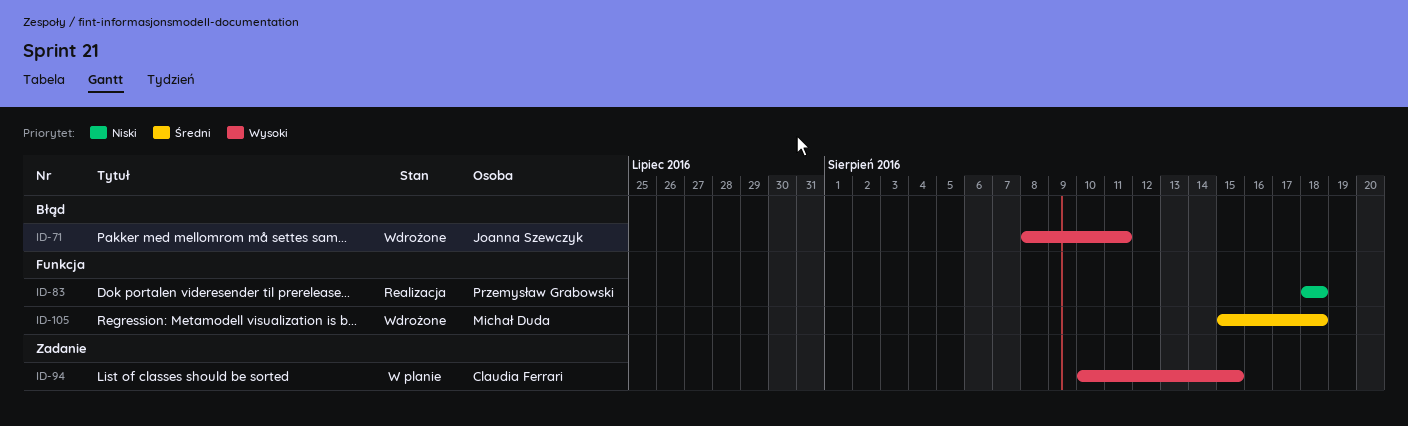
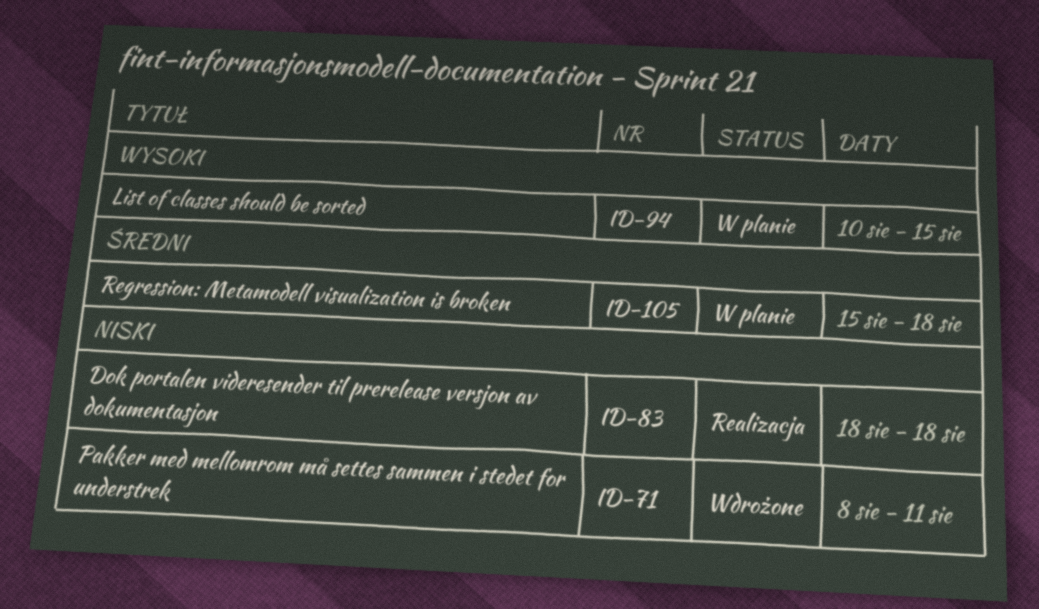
ID-71, priority: Wysoki -> Niski
ID-105, status: Wdrożone -> W planie

